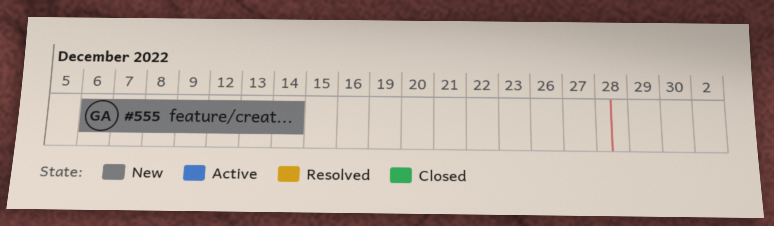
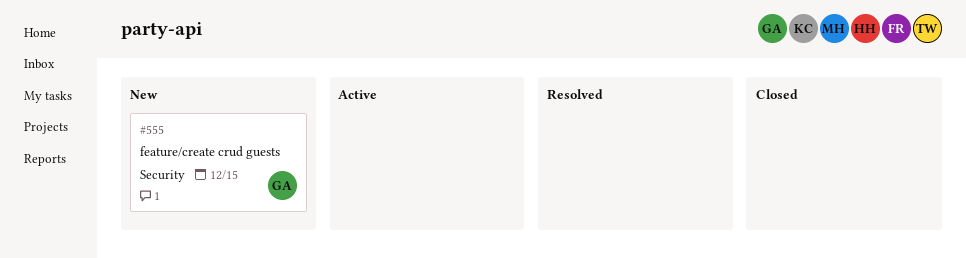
#555, due: Dec 14 -> Dec 15

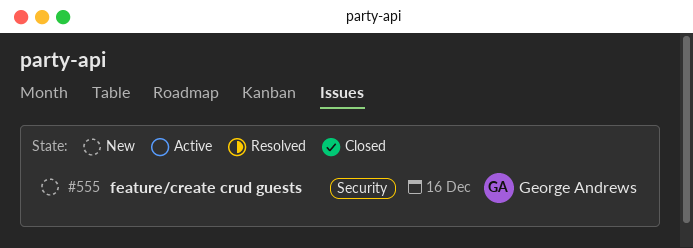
#555, due: Dec 15 -> Dec 16

